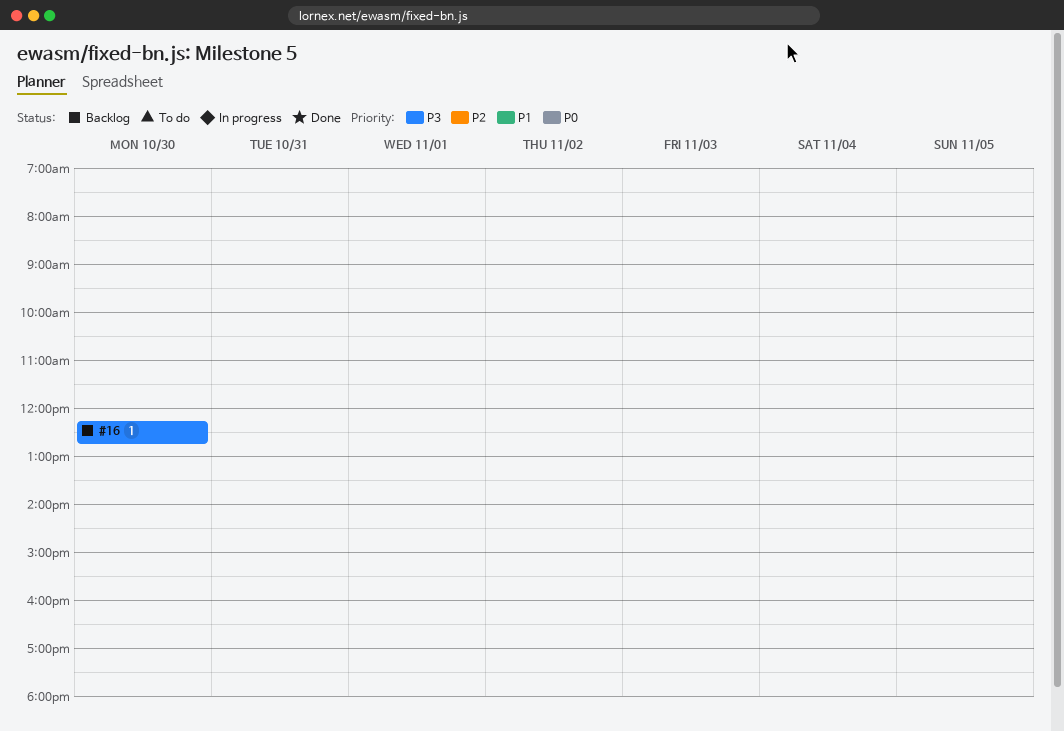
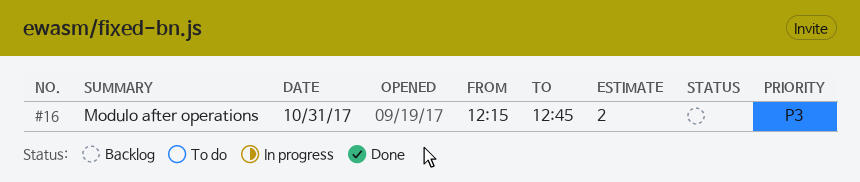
#16, estimate: 1 -> 2
#16, day: Oct 30 -> Oct 31

